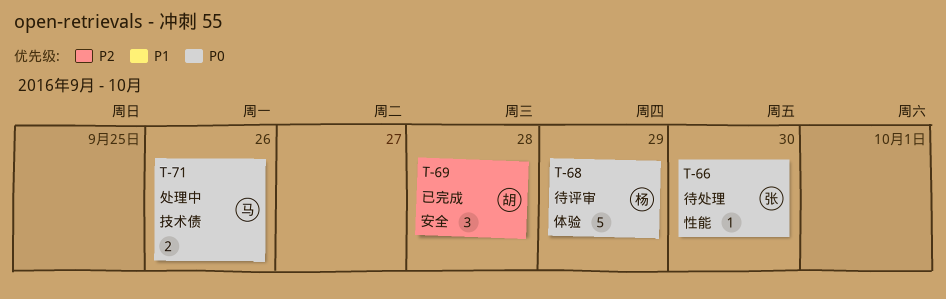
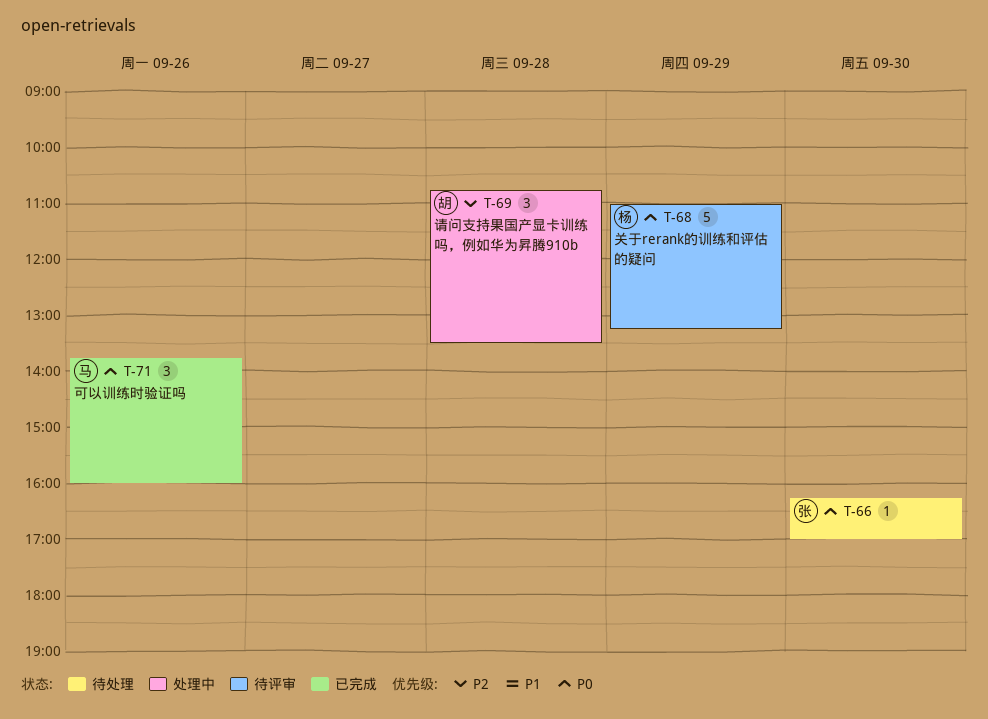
T-69, status: 已完成 -> 处理中
T-71, status: 处理中 -> 已完成
T-71, estimate: 2 -> 3

